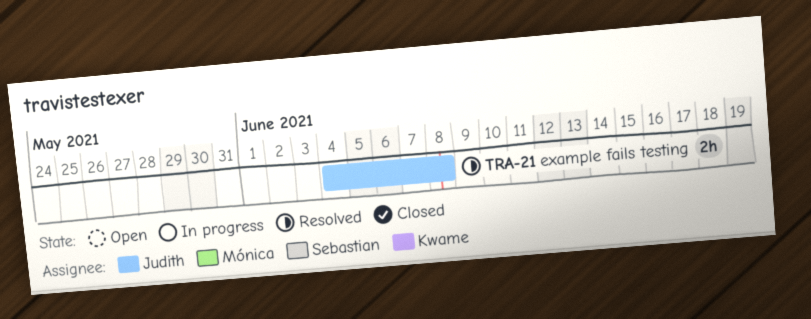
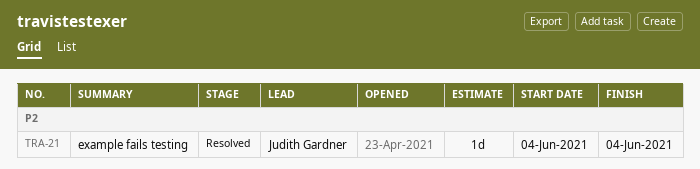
TRA-21, estimate: 2h -> 1d
TRA-21, due: Jun 8 -> Jun 4

